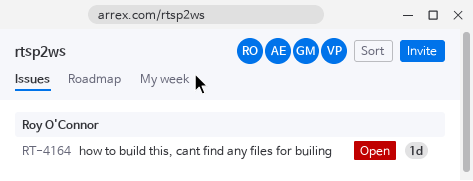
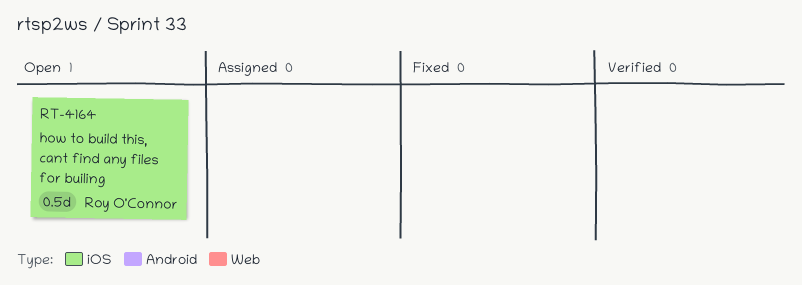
RT-4164, estimate: 1d -> 0.5d

